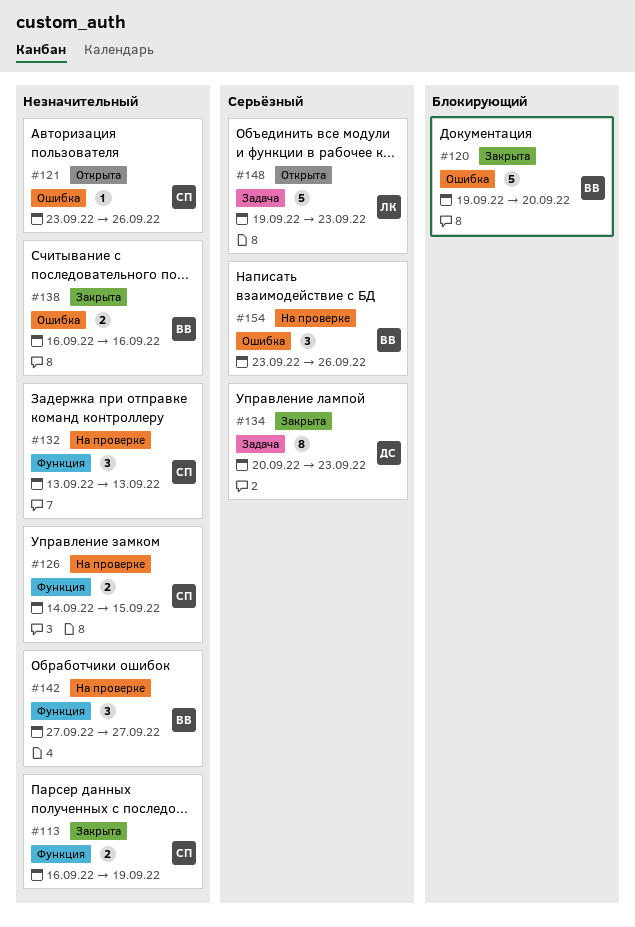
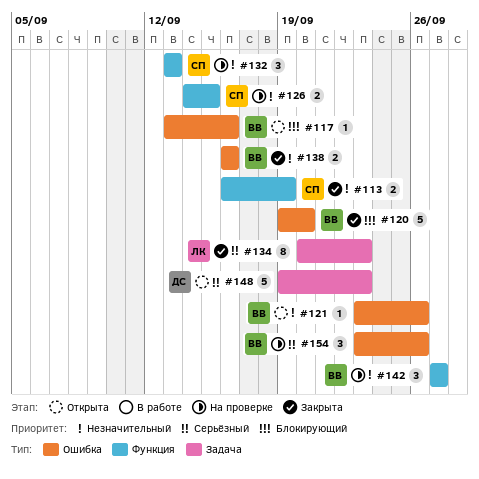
#117: none -> present
#121, owner: СП -> ВВ
#134, owner: ДС -> ЛК
#148, owner: ЛК -> ДС

